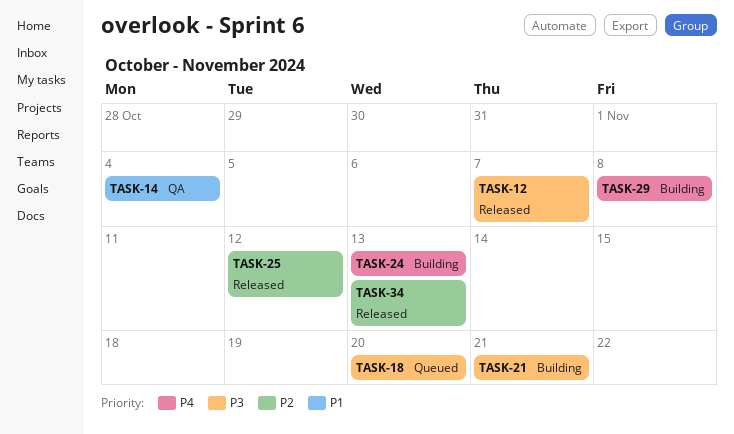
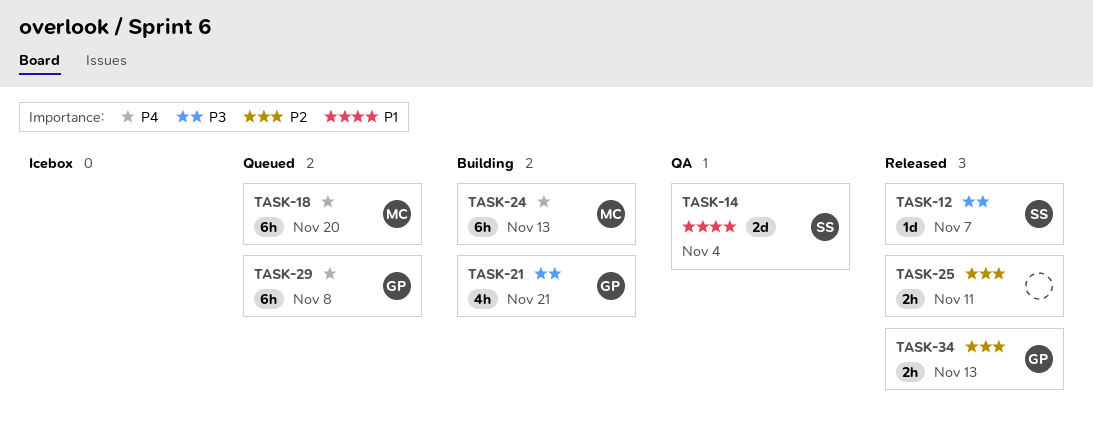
TASK-18, priority: P3 -> P4
TASK-25, due: Nov 12 -> Nov 11
TASK-29, status: Building -> Queued

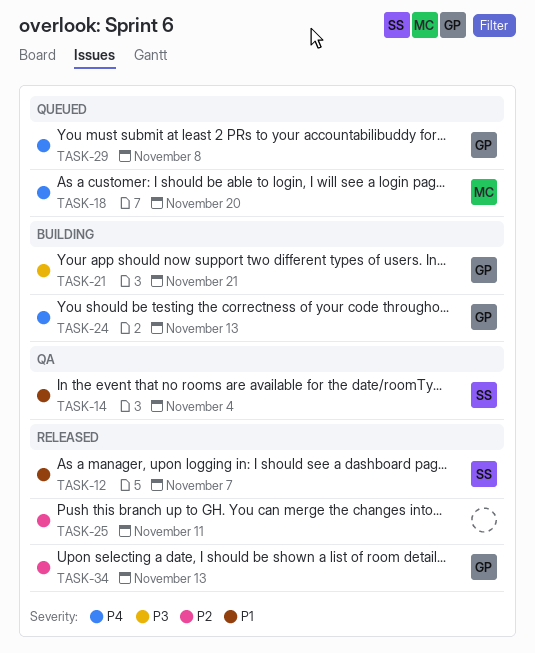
TASK-12, priority: P3 -> P1
TASK-24, owner: MC -> GP

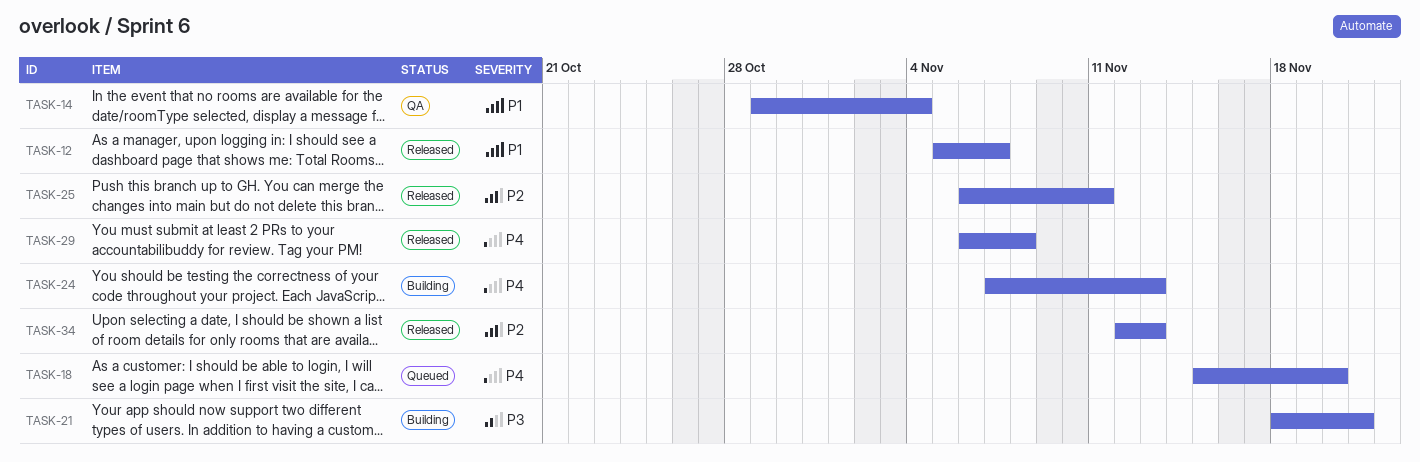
TASK-29, status: Queued -> Released

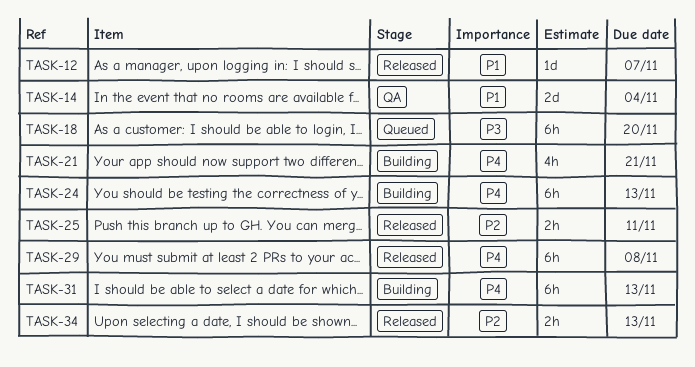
TASK-18, priority: P4 -> P3
TASK-21, priority: P3 -> P4
TASK-31: none -> present

